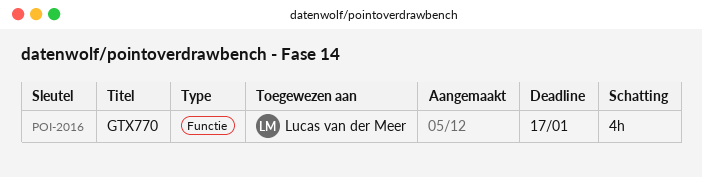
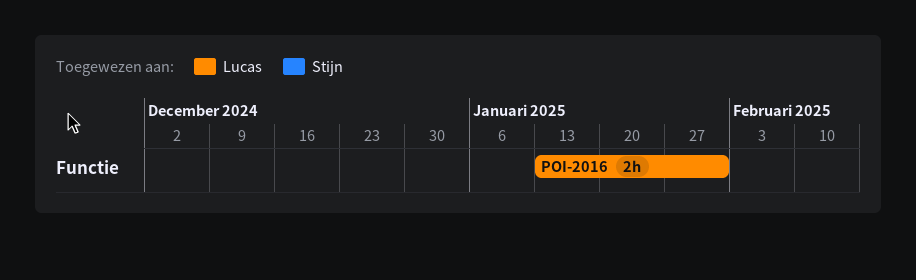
POI-2016, estimate: 4h -> 2h
POI-2016, due: Jan 17 -> Jan 31

